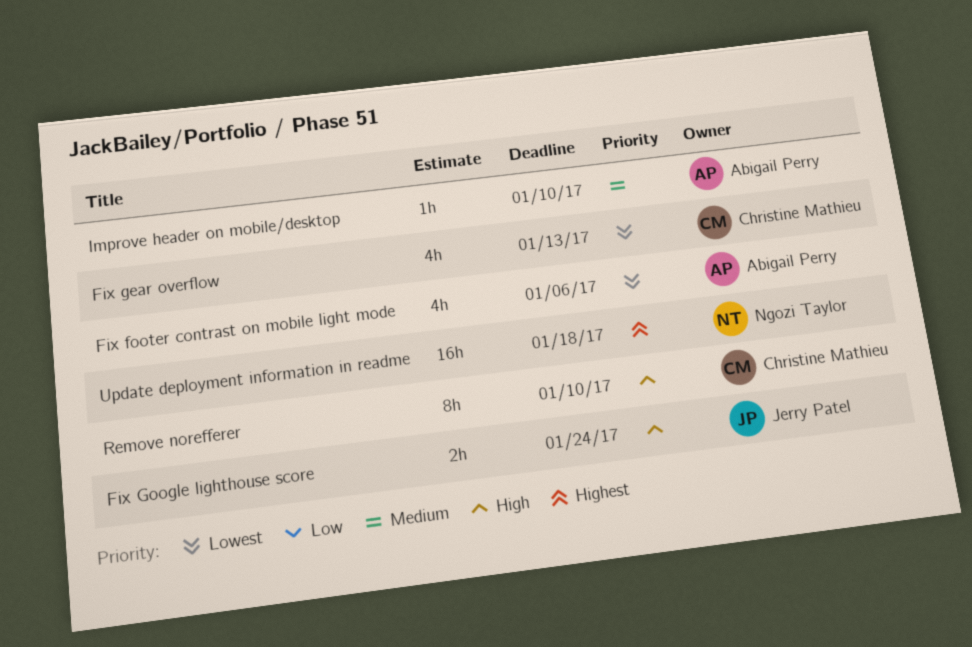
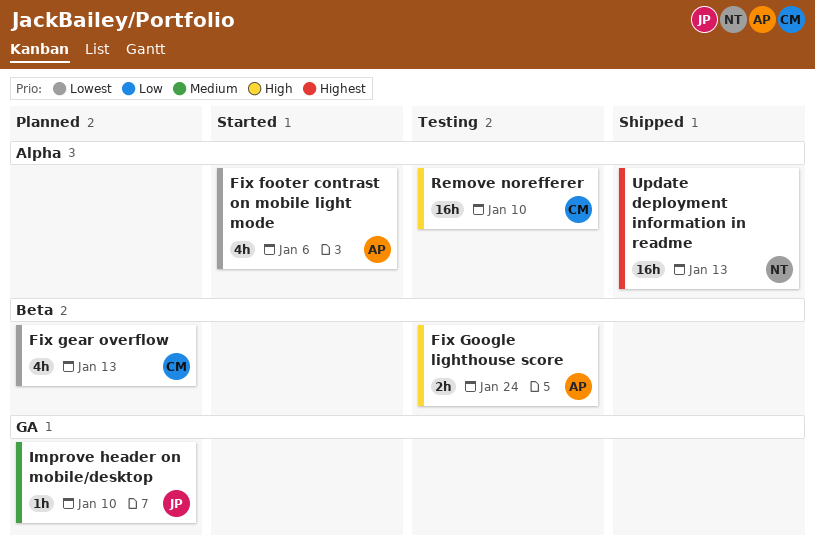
Fix Google lighthouse score, owner: Jerry Patel -> Abigail Perry
Improve header on mobile/desktop, owner: Abigail Perry -> Jerry Patel
Remove norefferer, estimate: 8h -> 16h
Update deployment information in readme, due: Jan 18 -> Jan 13

